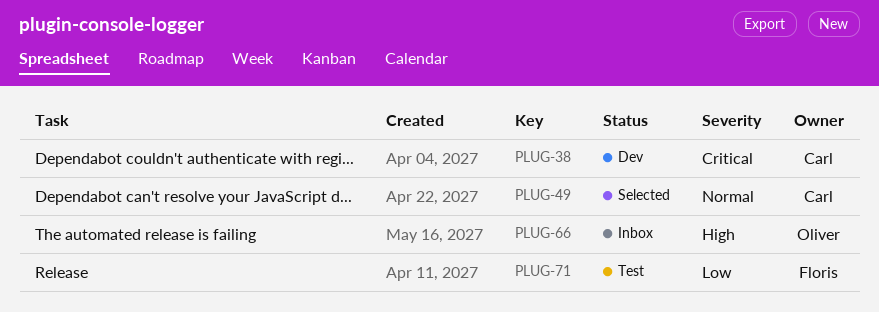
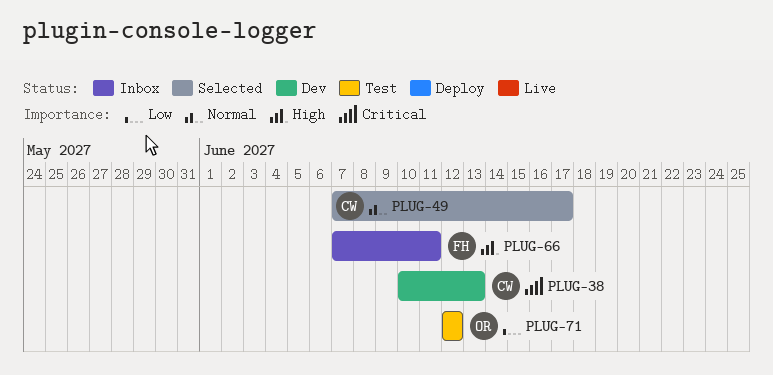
PLUG-66, owner: Oliver -> Floris
PLUG-71, owner: Floris -> Oliver

